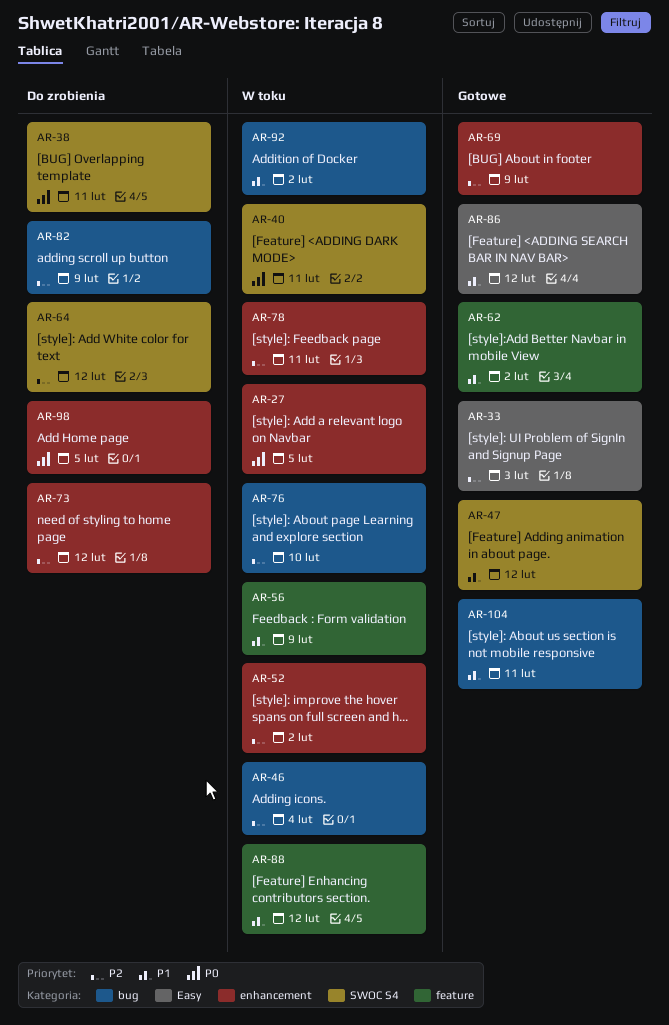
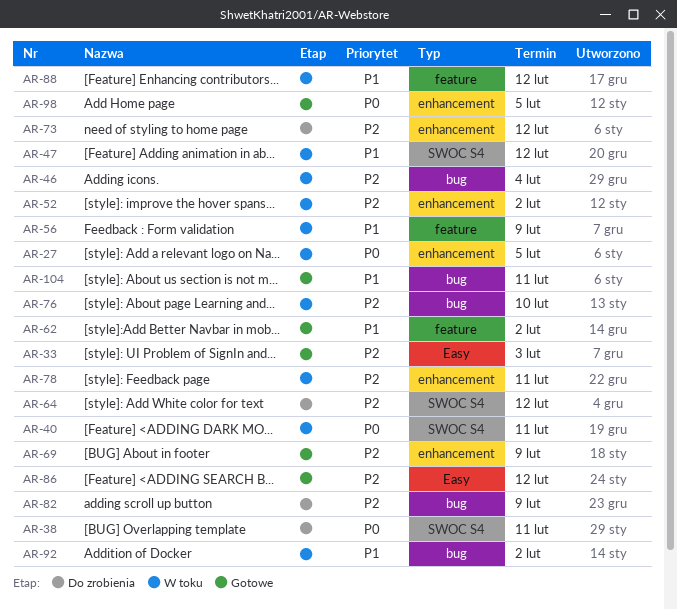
AR-47, status: Gotowe -> W toku
AR-86, priority: P1 -> P2
AR-98, status: Do zrobienia -> Gotowe

